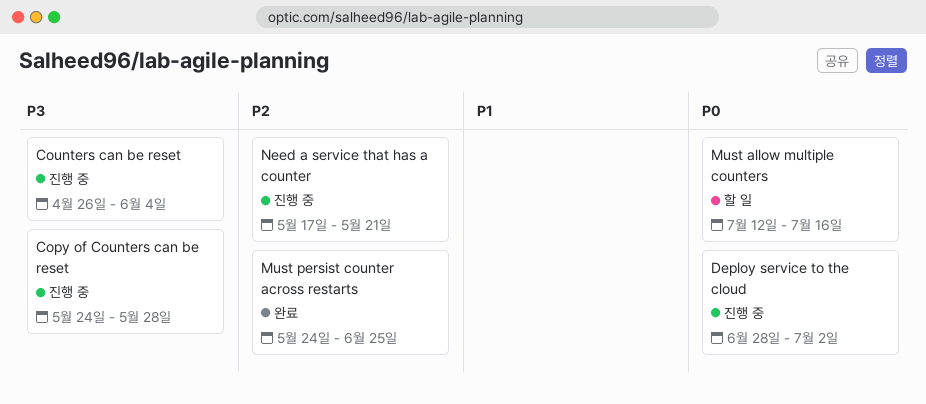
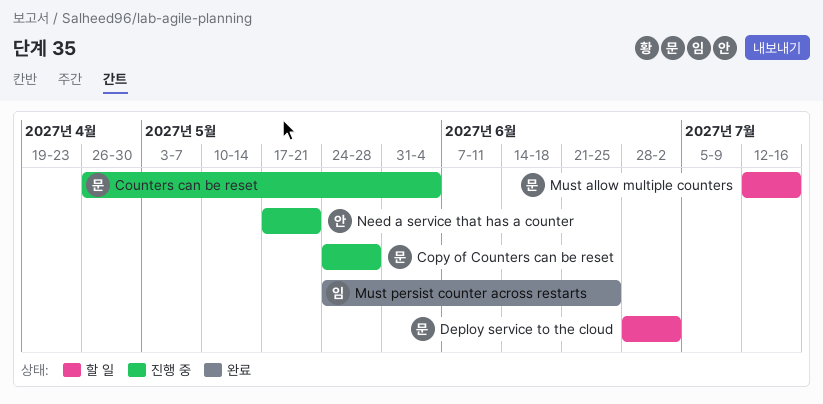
Deploy service to the cloud, status: 진행 중 -> 할 일

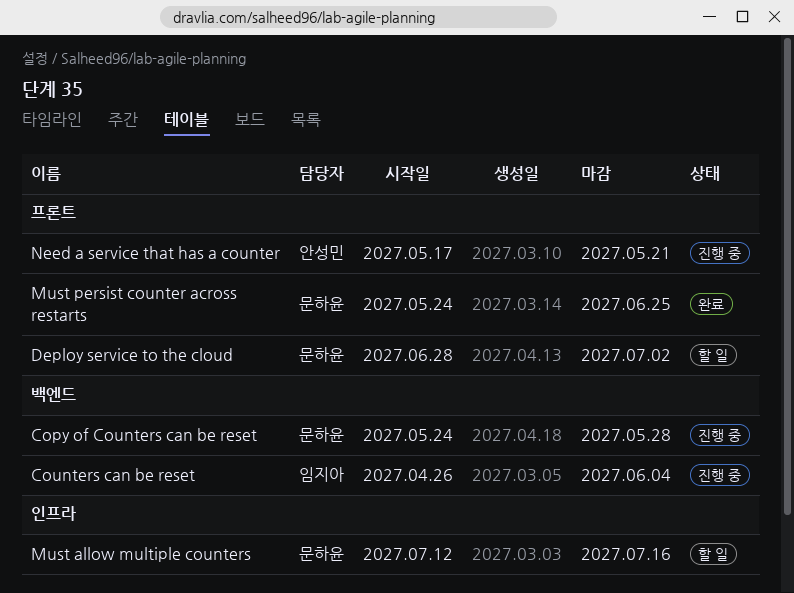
Counters can be reset, owner: 문하윤 -> 임지아
Must persist counter across restarts, owner: 임지아 -> 문하윤

